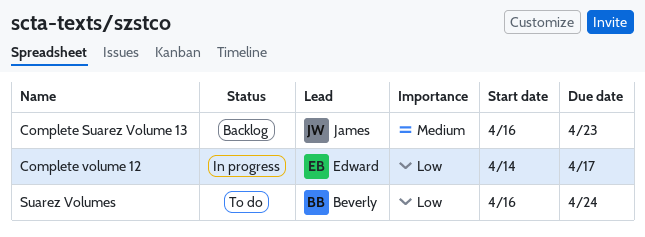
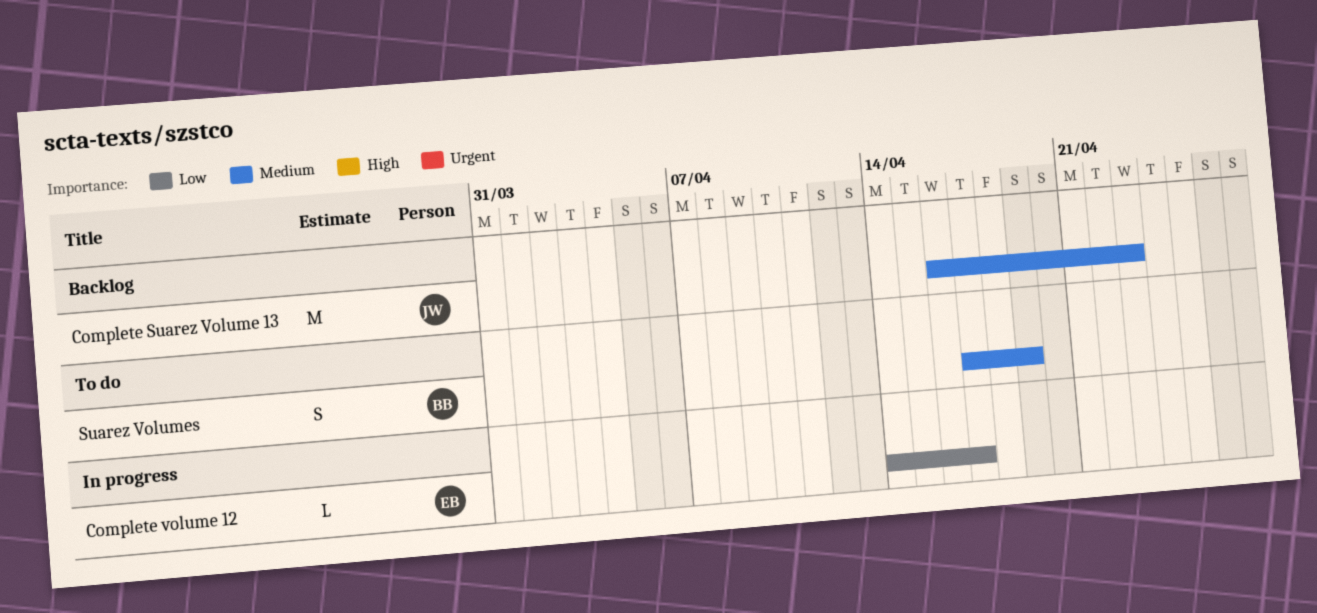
Suarez Volumes, priority: Low -> Medium
Suarez Volumes, start: Apr 16 -> Apr 17
Suarez Volumes, due: Apr 24 -> Apr 19

